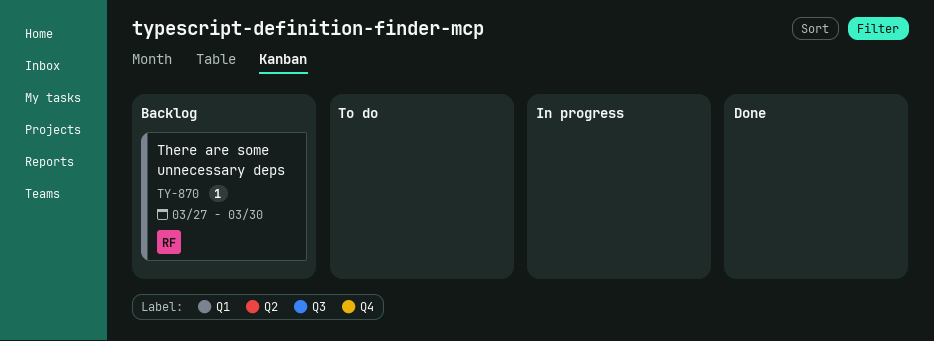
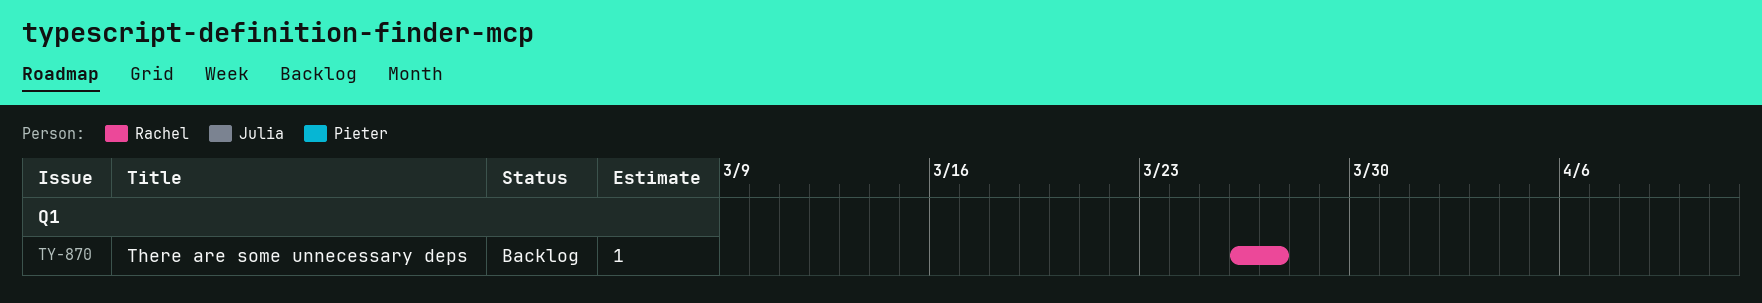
TY-870, start: Mar 27 -> Mar 26
TY-870, due: Mar 30 -> Mar 27

